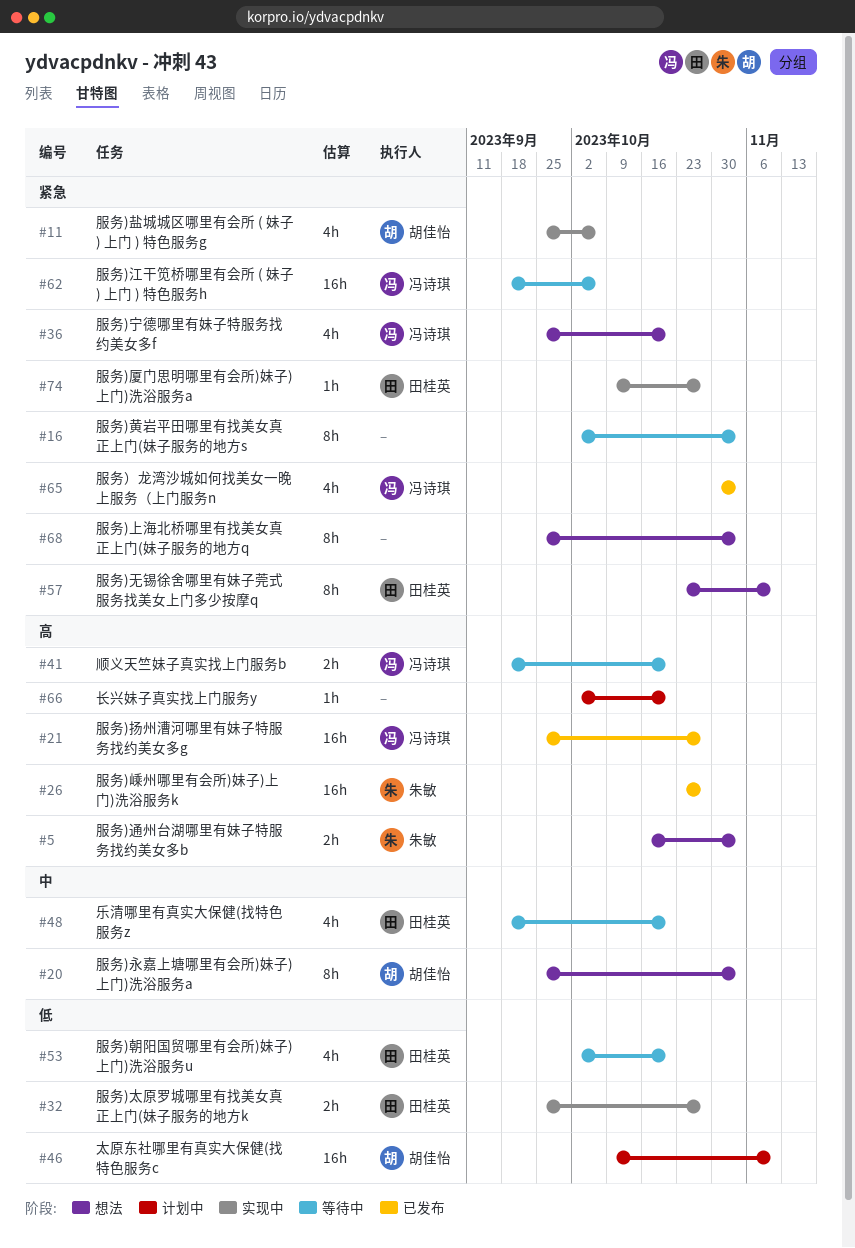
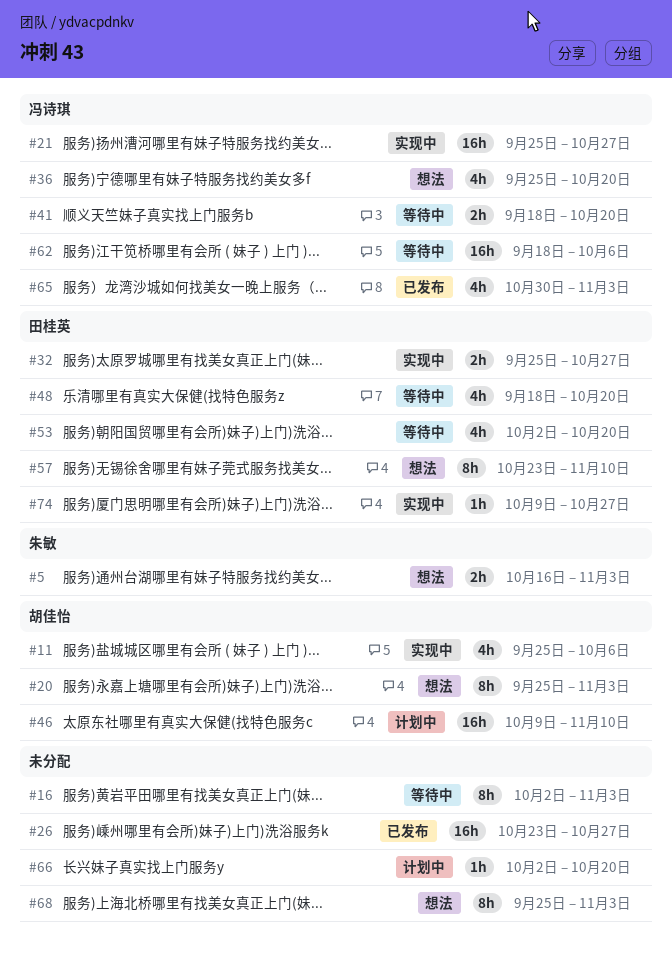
#21, status: 已发布 -> 实现中
#26, owner: 朱敏 -> none

